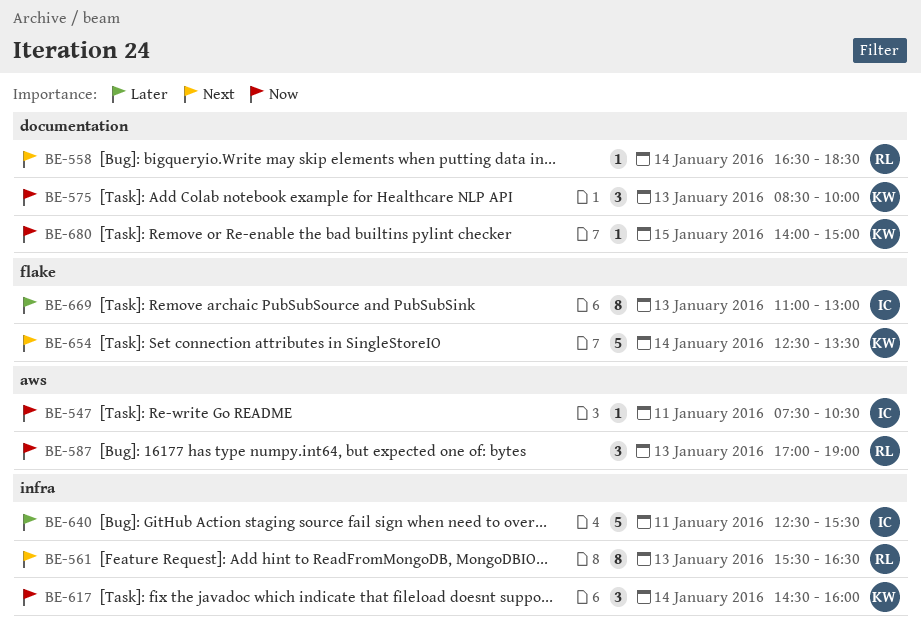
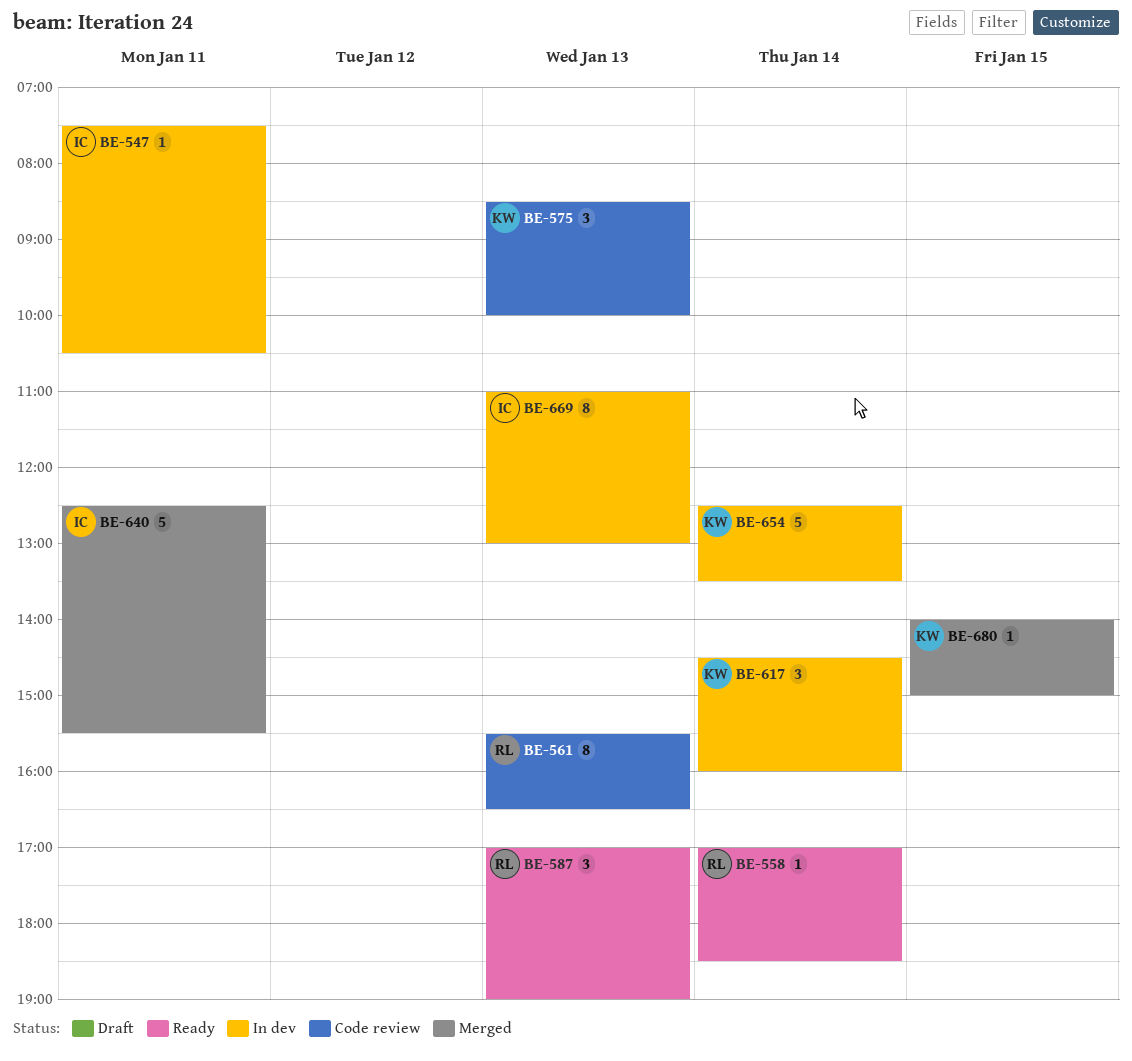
BE-558, begins: 16:30 -> 17:00

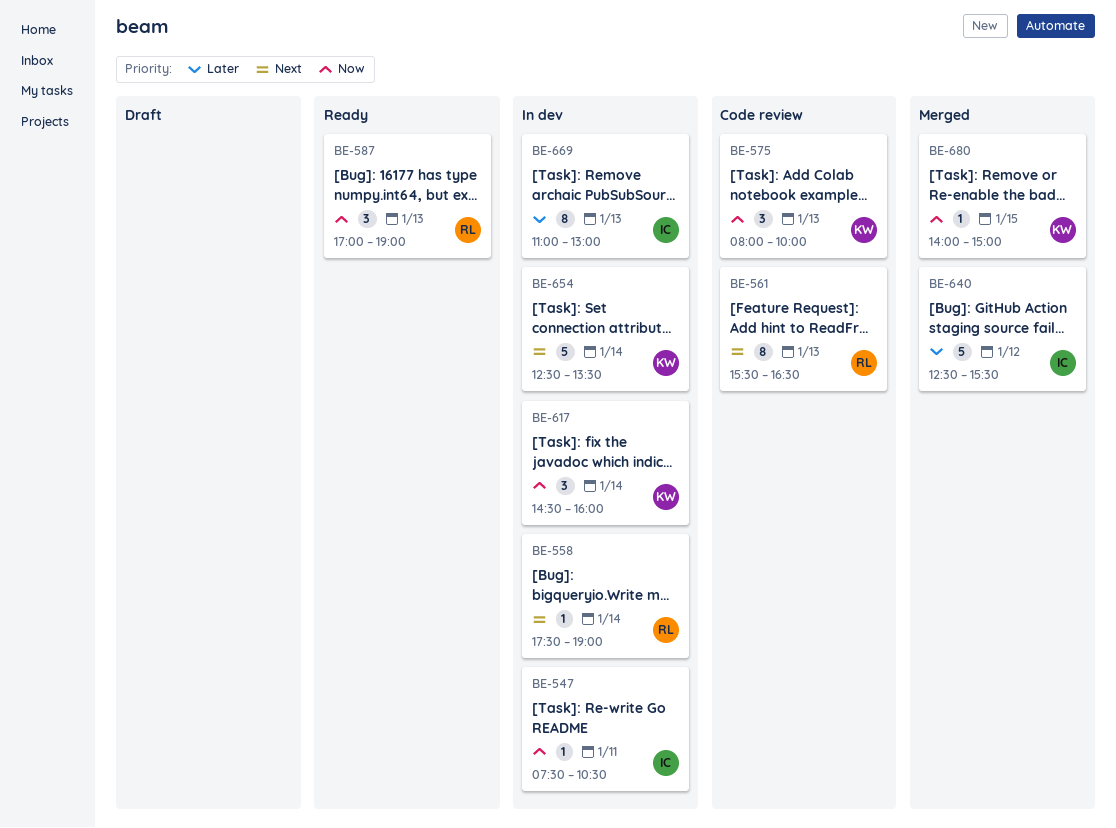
BE-558, status: Ready -> In dev
BE-558, begins: 17:00 -> 17:30
BE-558, ends: 18:30 -> 19:00
BE-575, begins: 08:30 -> 08:00
BE-640, day: Jan 11 -> Jan 12

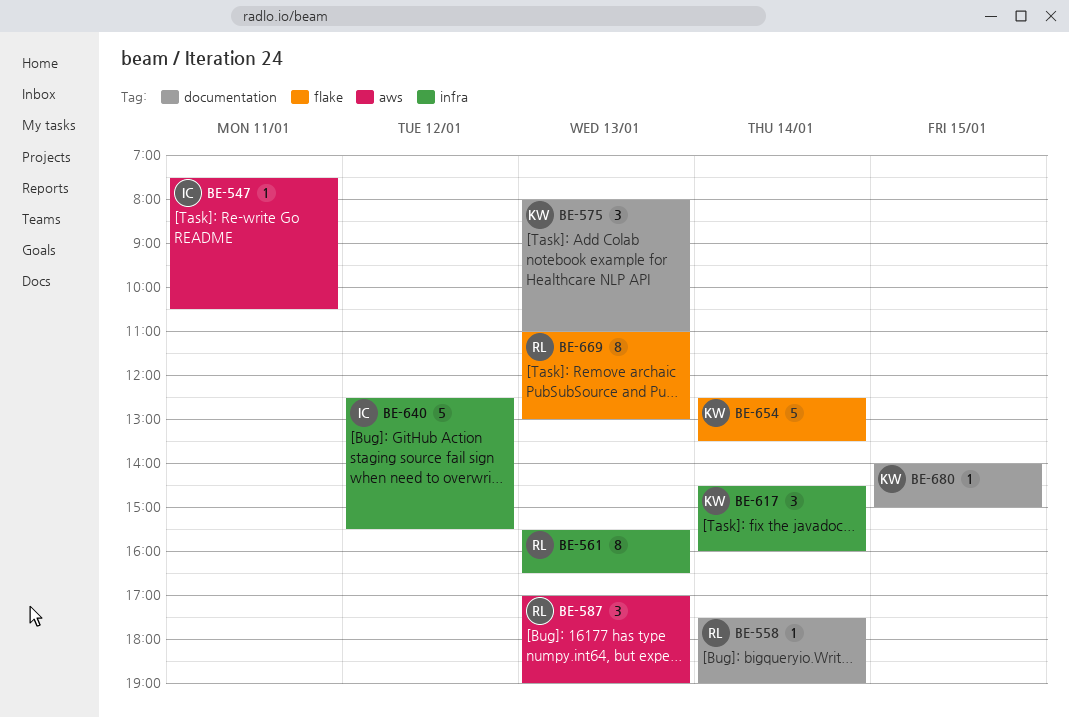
BE-575, ends: 10:00 -> 11:00
BE-669, owner: IC -> RL

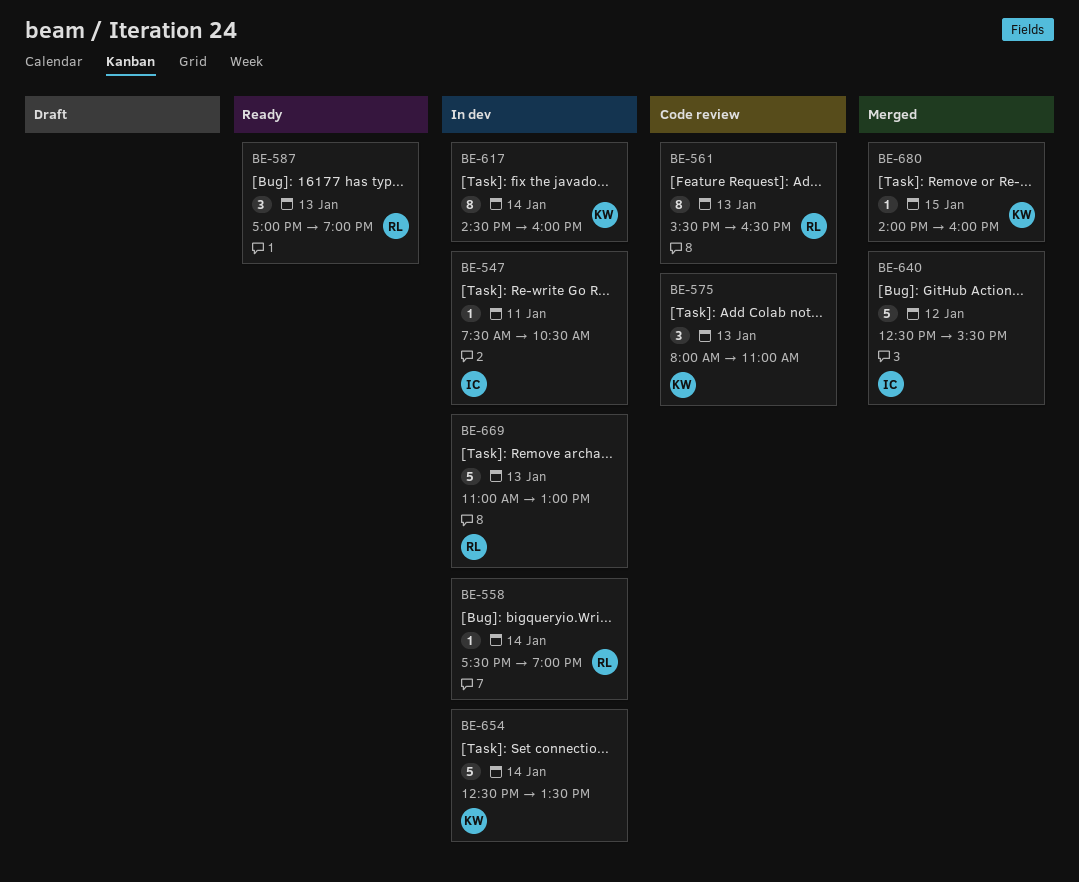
BE-617, estimate: 3 -> 8
BE-669, estimate: 8 -> 5
BE-680, ends: 15:00 -> 16:00

